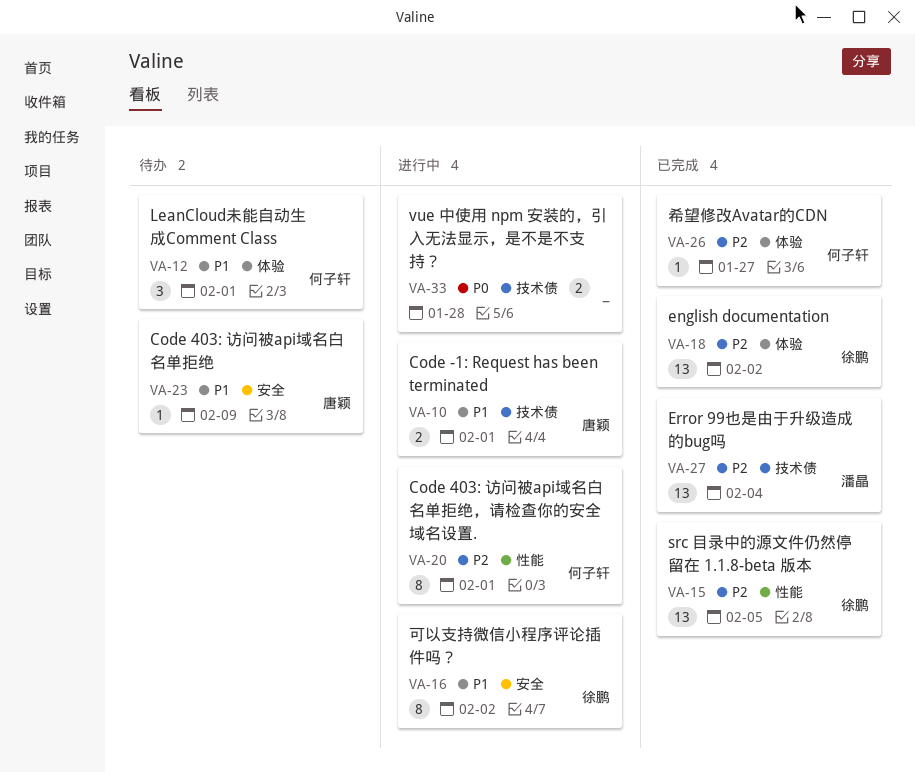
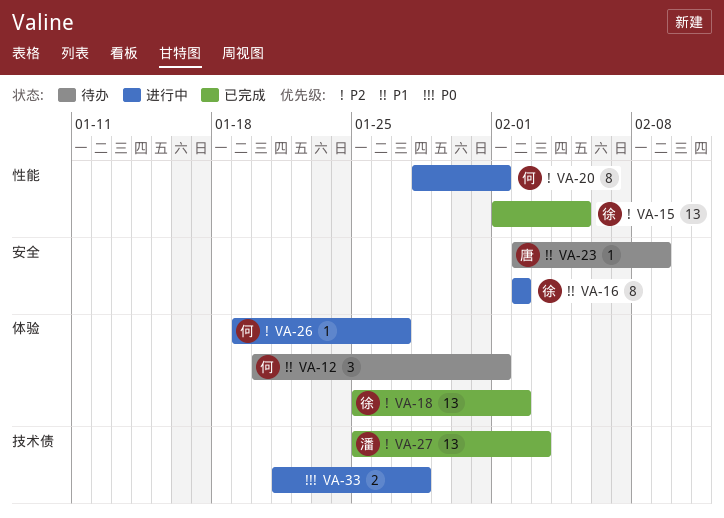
VA-10: present -> none
VA-26, status: 已完成 -> 进行中
VA-27, due: Feb 4 -> Feb 3

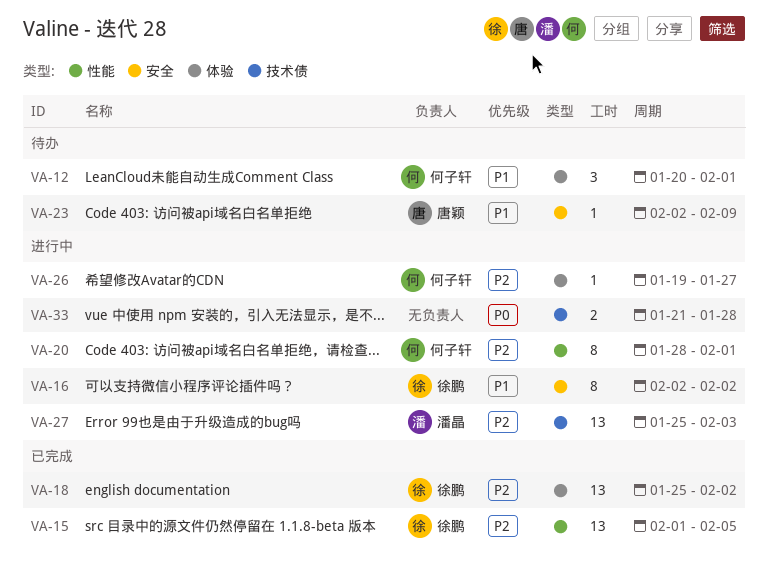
VA-27, status: 已完成 -> 进行中

